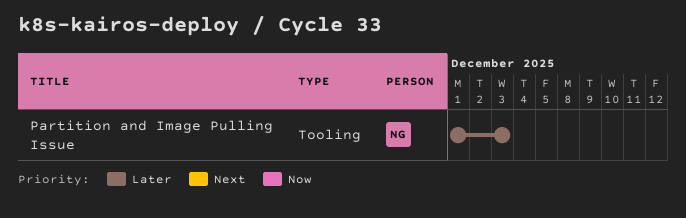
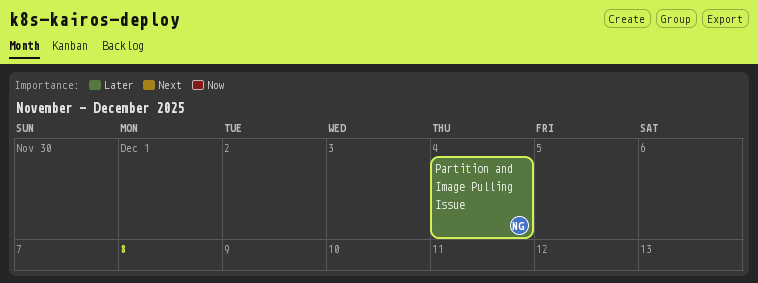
Partition and Image Pulling Issue, due: Dec 3 -> Dec 4

